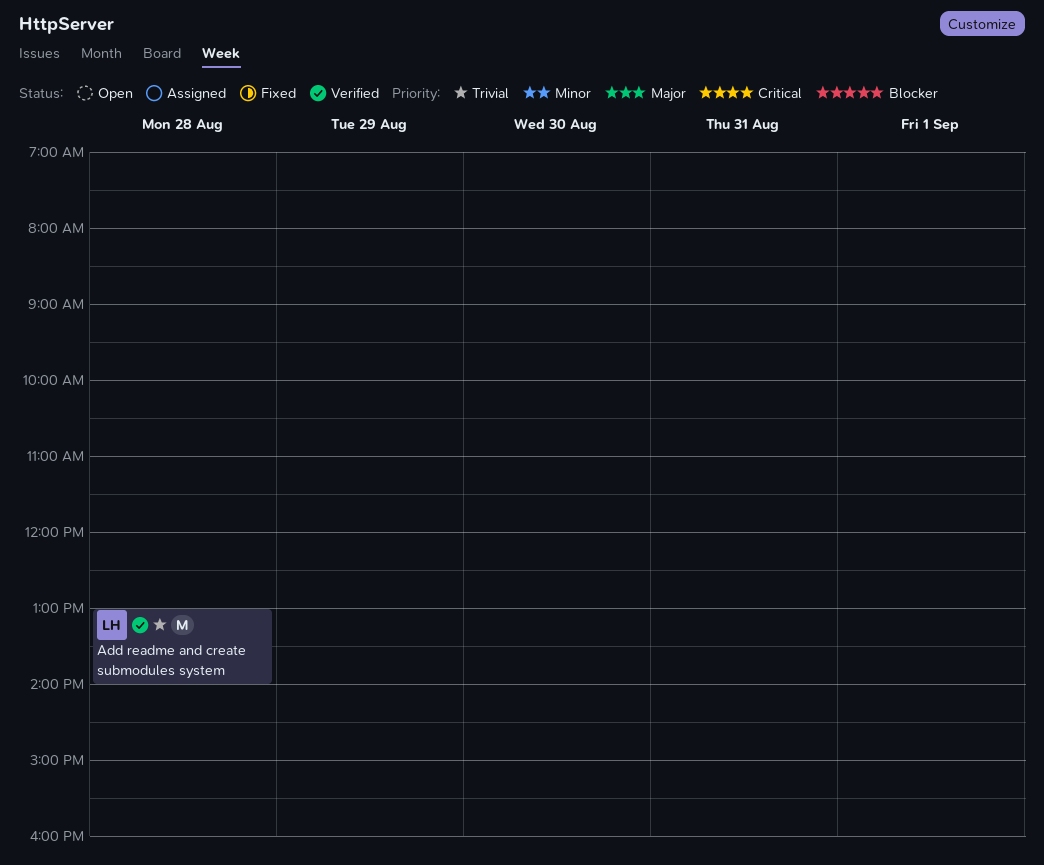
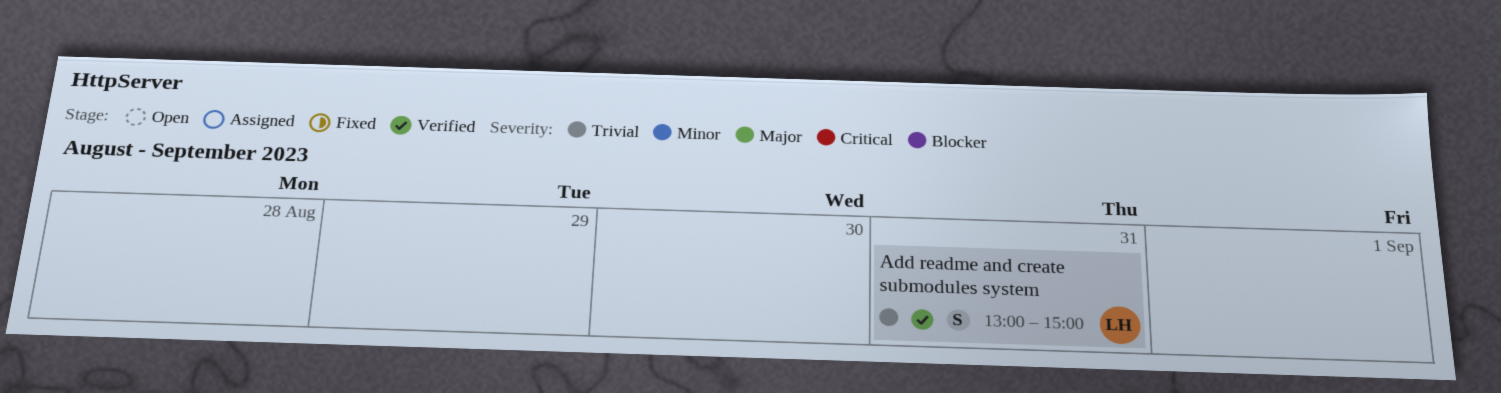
Add readme and create submodules system, estimate: M -> S
Add readme and create submodules system, day: Aug 28 -> Aug 31
Add readme and create submodules system, ends: 14:00 -> 15:00

